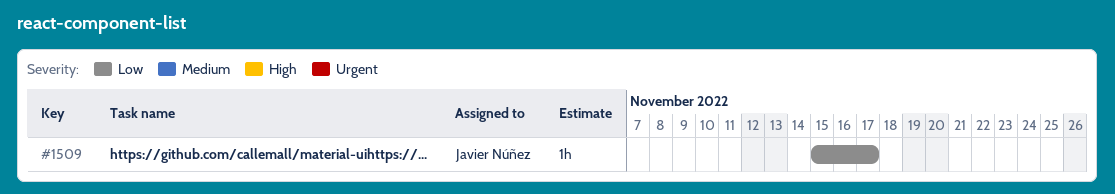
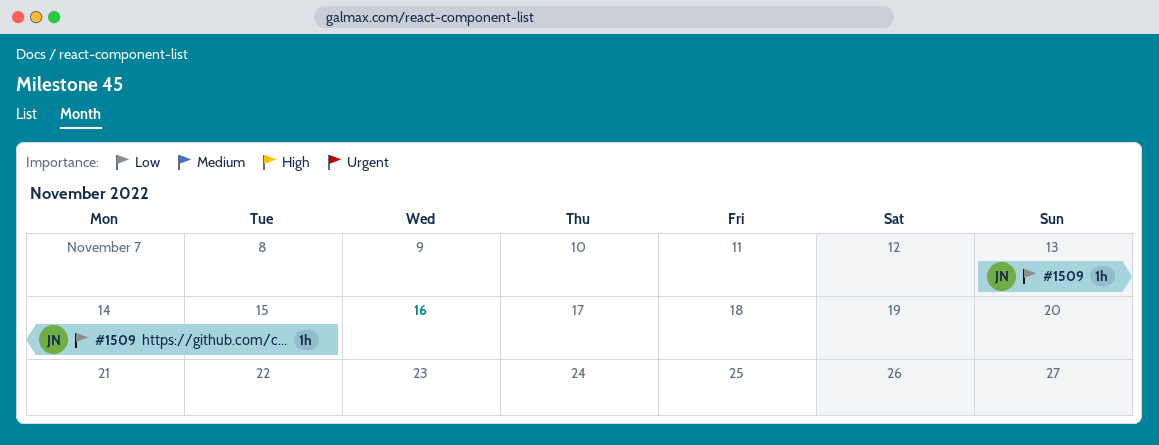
#1509, start: Nov 15 -> Nov 13
#1509, due: Nov 17 -> Nov 15

